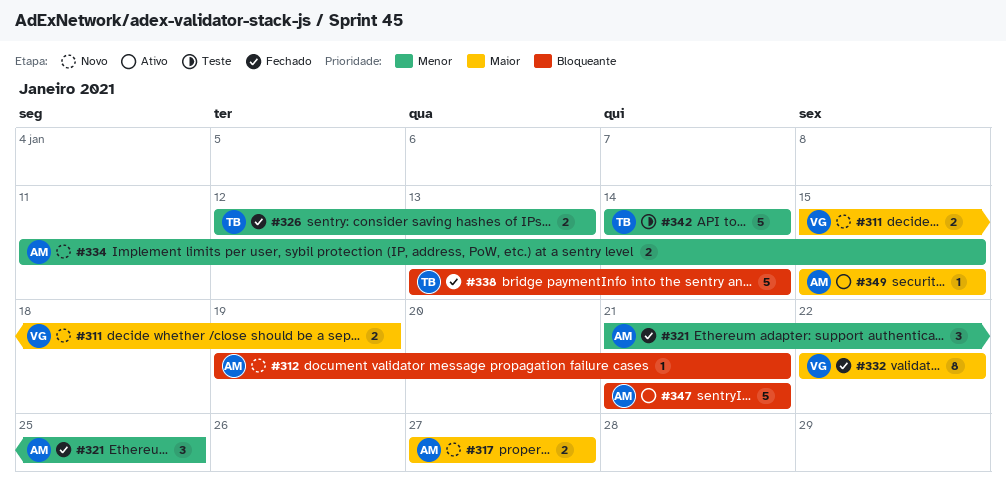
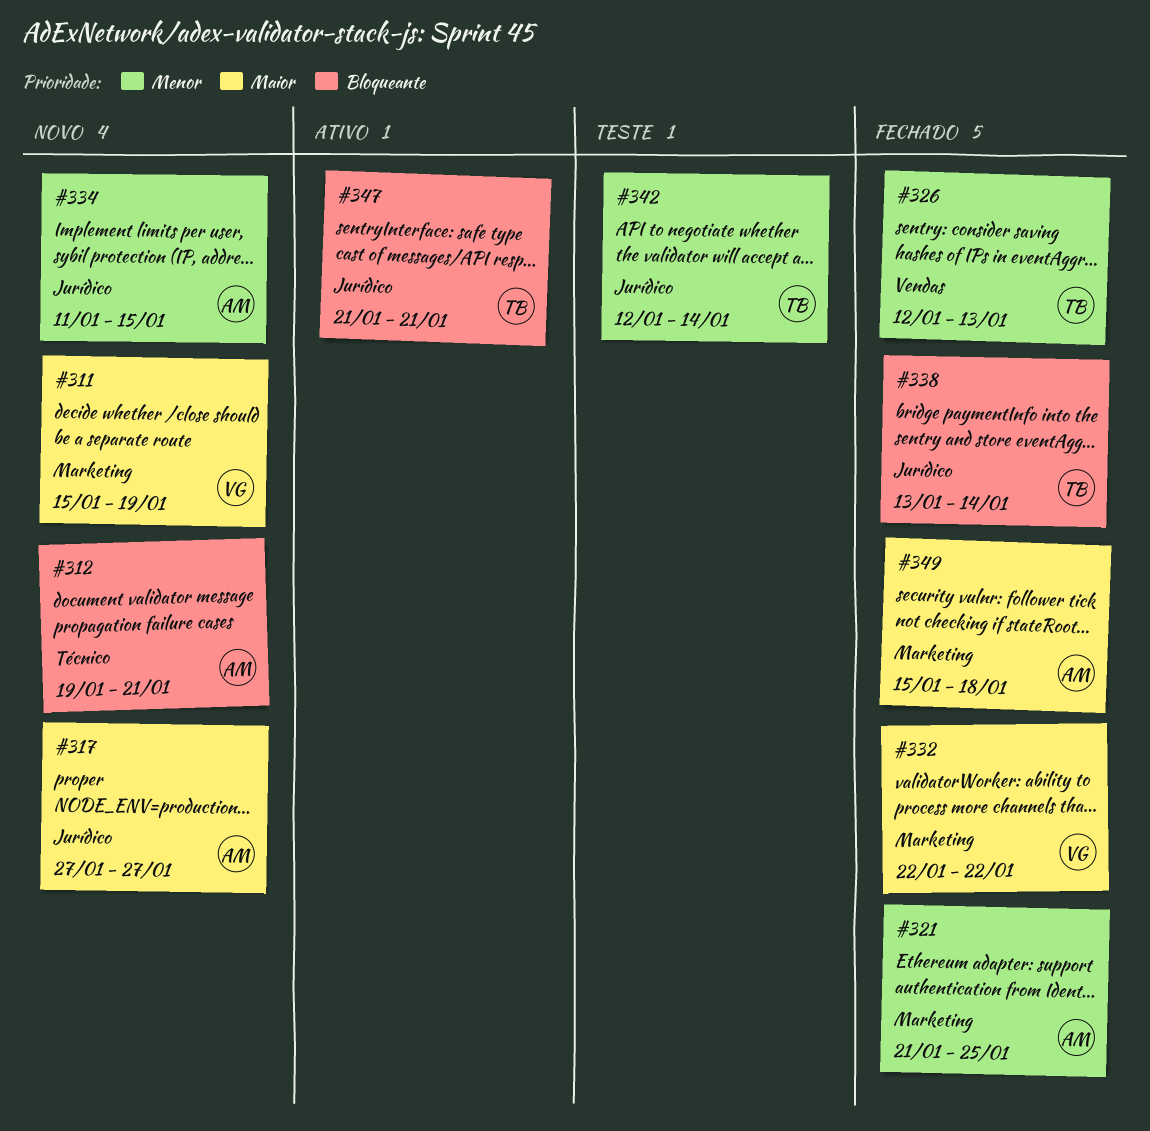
#342, start: Jan 14 -> Jan 12
#347, owner: AM -> TB
#349, status: Ativo -> Fechado
#349, due: Jan 15 -> Jan 18

